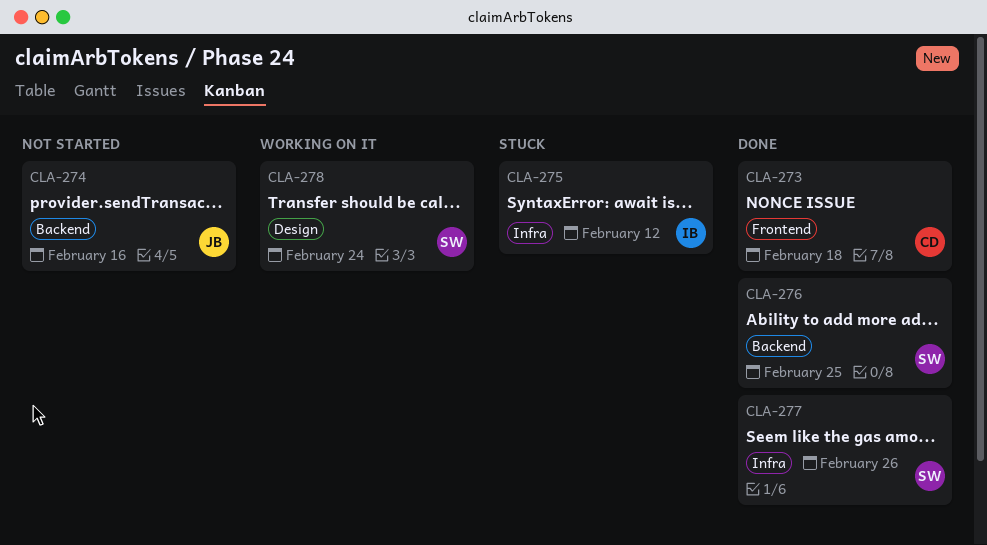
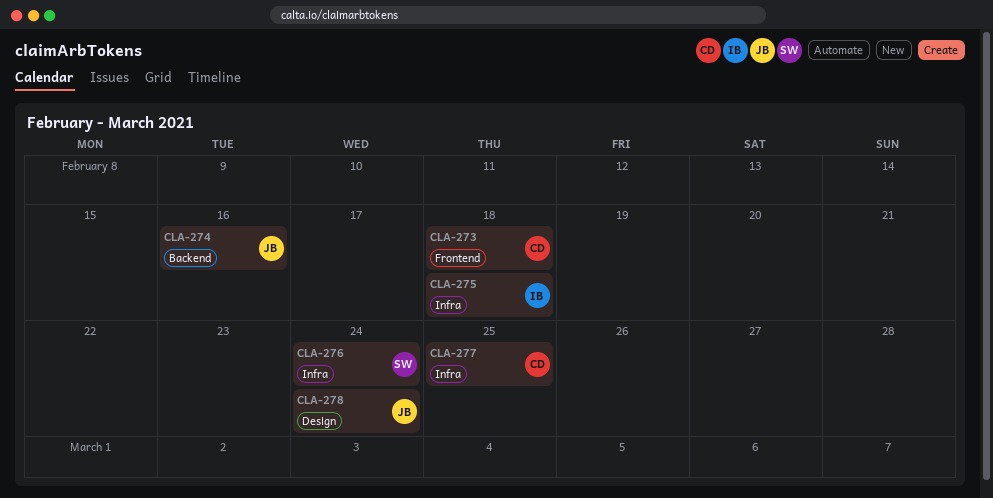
CLA-275, due: Feb 12 -> Feb 18
CLA-276, label: Backend -> Infra
CLA-276, due: Feb 25 -> Feb 24
CLA-277, owner: SW -> CD
CLA-277, due: Feb 26 -> Feb 25
CLA-278, owner: SW -> JB

